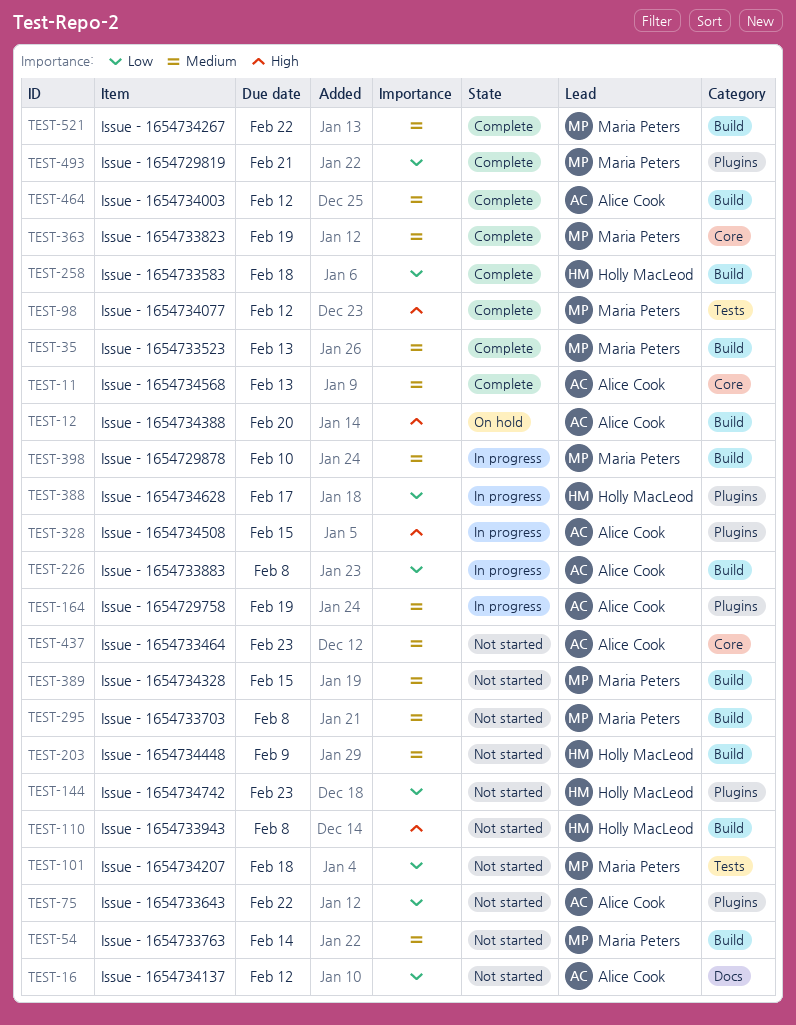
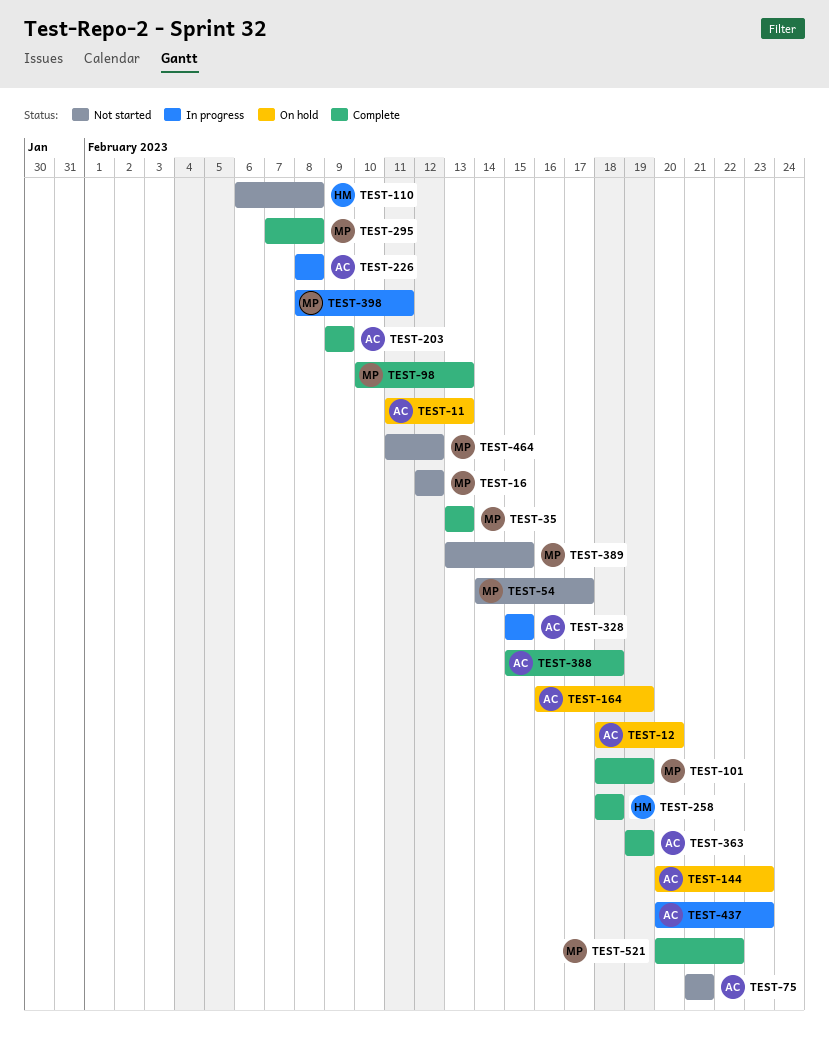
TEST-11, status: Complete -> On hold
TEST-16, owner: Alice Cook -> Maria Peters
TEST-54, due: Feb 14 -> Feb 17
TEST-75, due: Feb 22 -> Feb 21
TEST-98, due: Feb 12 -> Feb 13
TEST-101, status: Not started -> Complete
TEST-101, due: Feb 18 -> Feb 19
TEST-144, status: Not started -> On hold
TEST-144, owner: Holly MacLeod -> Alice Cook
TEST-164, status: In progress -> On hold
TEST-203, status: Not started -> Complete
TEST-203, owner: Holly MacLeod -> Alice Cook
TEST-295, status: Not started -> Complete
TEST-363, owner: Maria Peters -> Alice Cook
TEST-388, status: In progress -> Complete
TEST-388, owner: Holly MacLeod -> Alice Cook
TEST-388, due: Feb 17 -> Feb 18
TEST-398, due: Feb 10 -> Feb 11
TEST-437, status: Not started -> In progress
TEST-464, status: Complete -> Not started
TEST-464, owner: Alice Cook -> Maria Peters
TEST-493: present -> none

